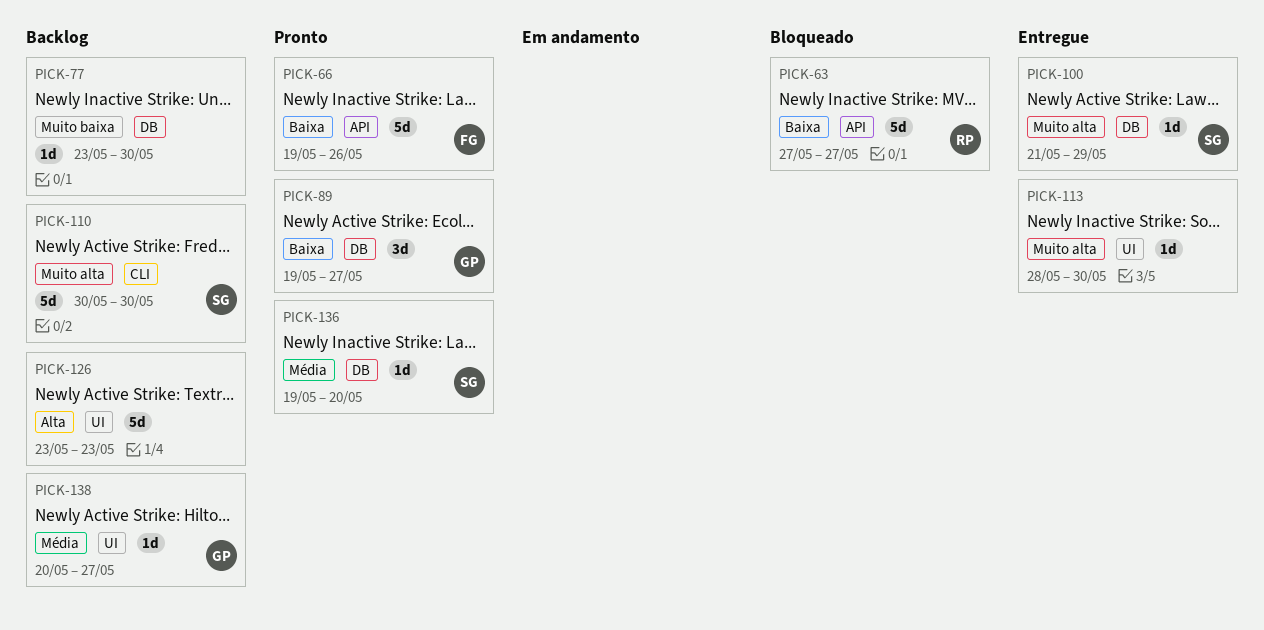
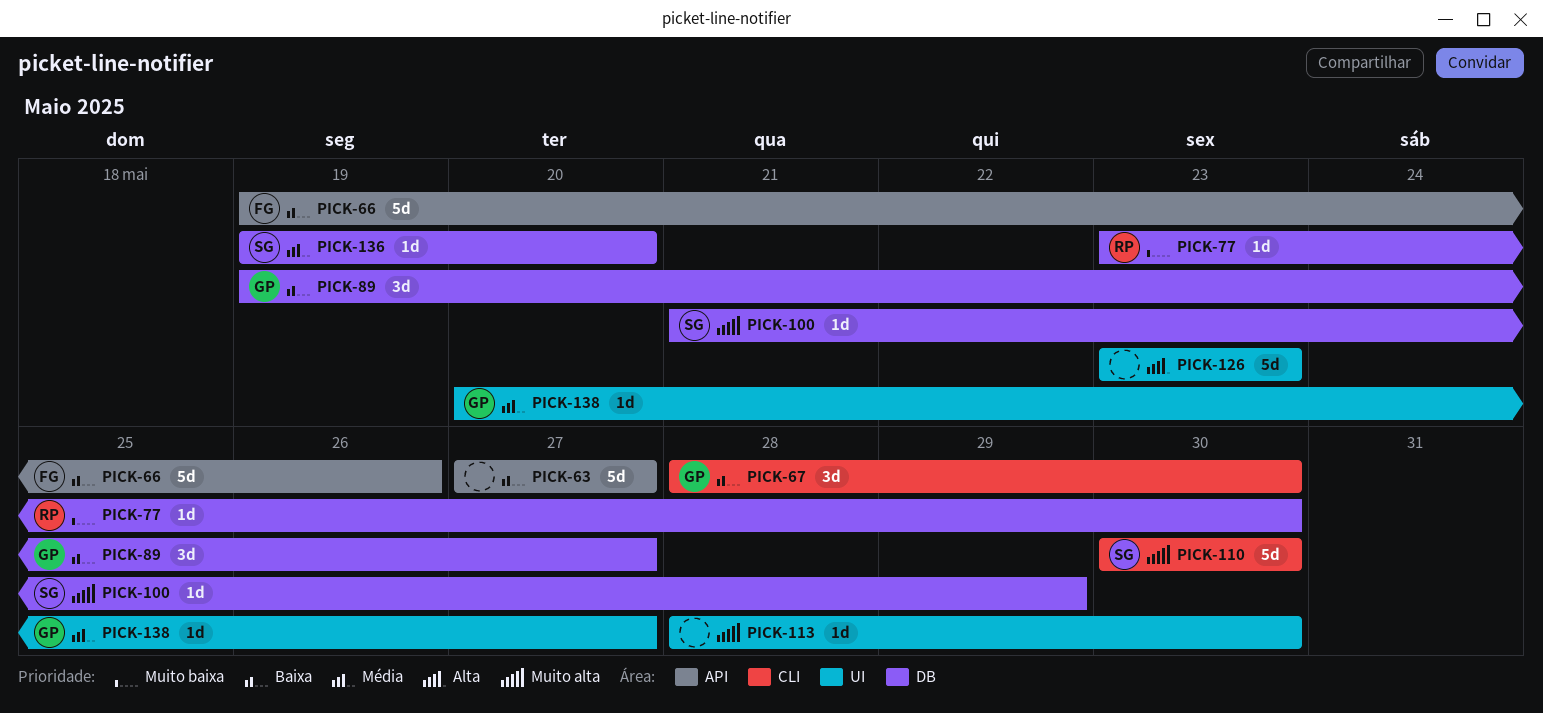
PICK-63, owner: RP -> none
PICK-67: none -> present
PICK-77, owner: none -> RP

